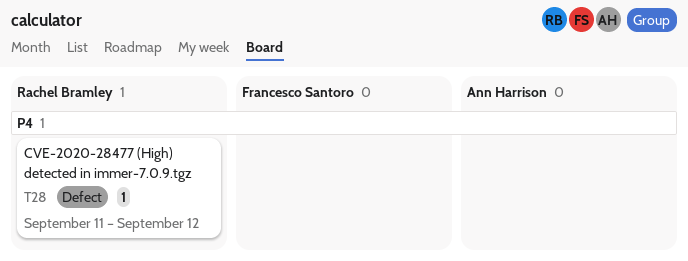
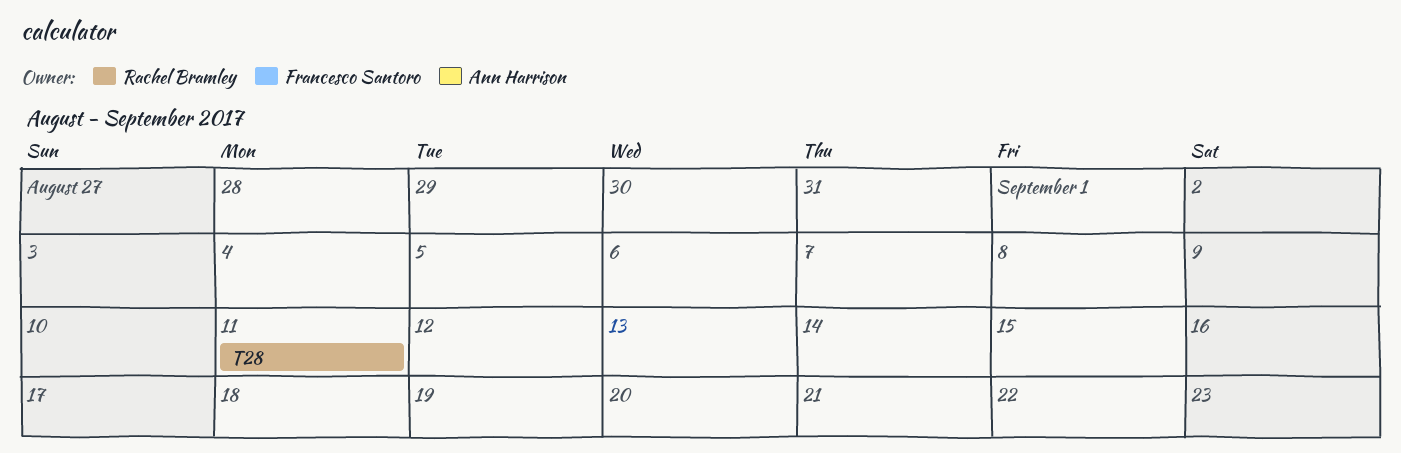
T28, due: Sep 12 -> Sep 11

